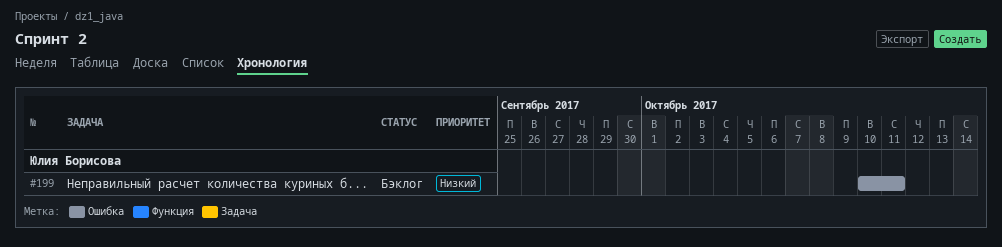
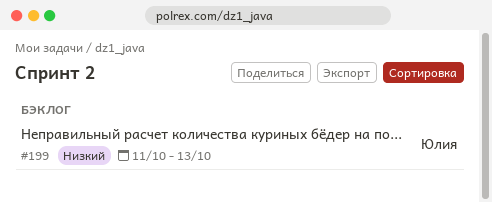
#199, start: Oct 10 -> Oct 11
#199, due: Oct 11 -> Oct 13

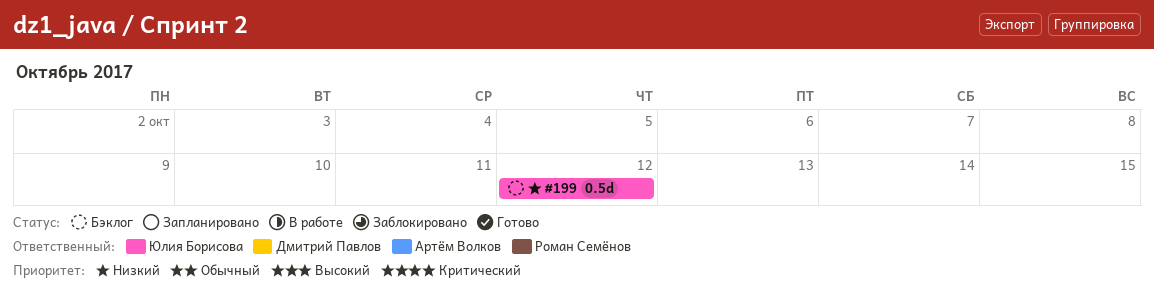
#199, start: Oct 11 -> Oct 12
#199, due: Oct 13 -> Oct 12

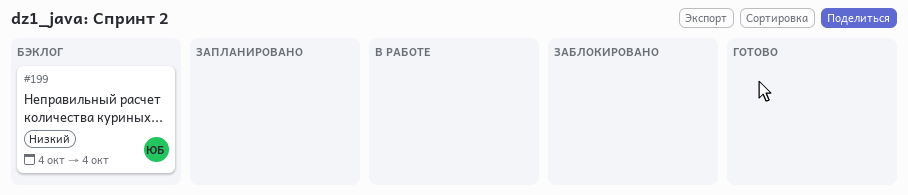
#199, start: Oct 12 -> Oct 4
#199, due: Oct 12 -> Oct 4

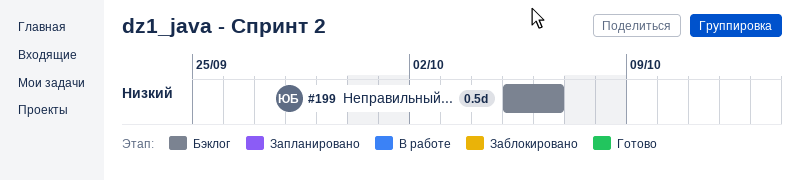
#199, start: Oct 4 -> Oct 5
#199, due: Oct 4 -> Oct 6

